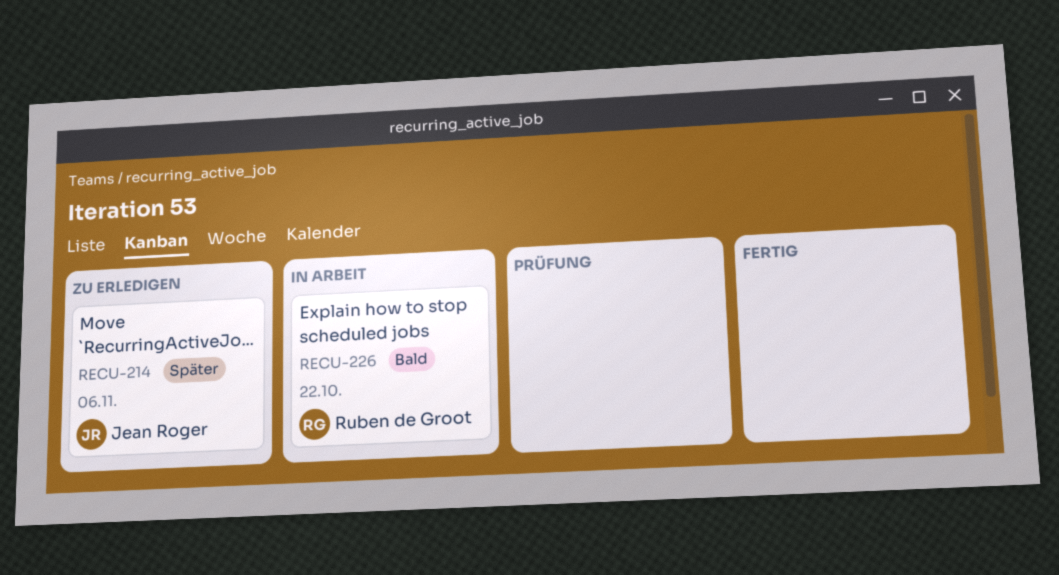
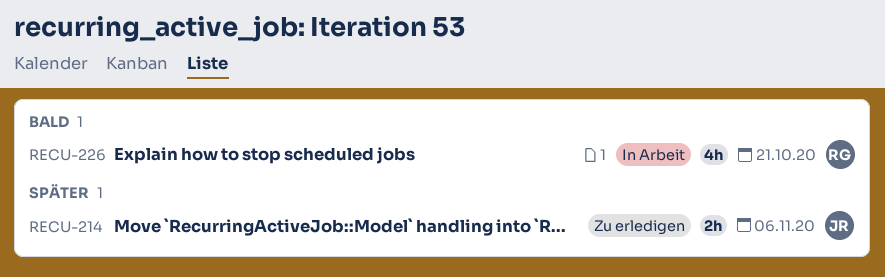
RECU-226, due: Oct 22 -> Oct 21

